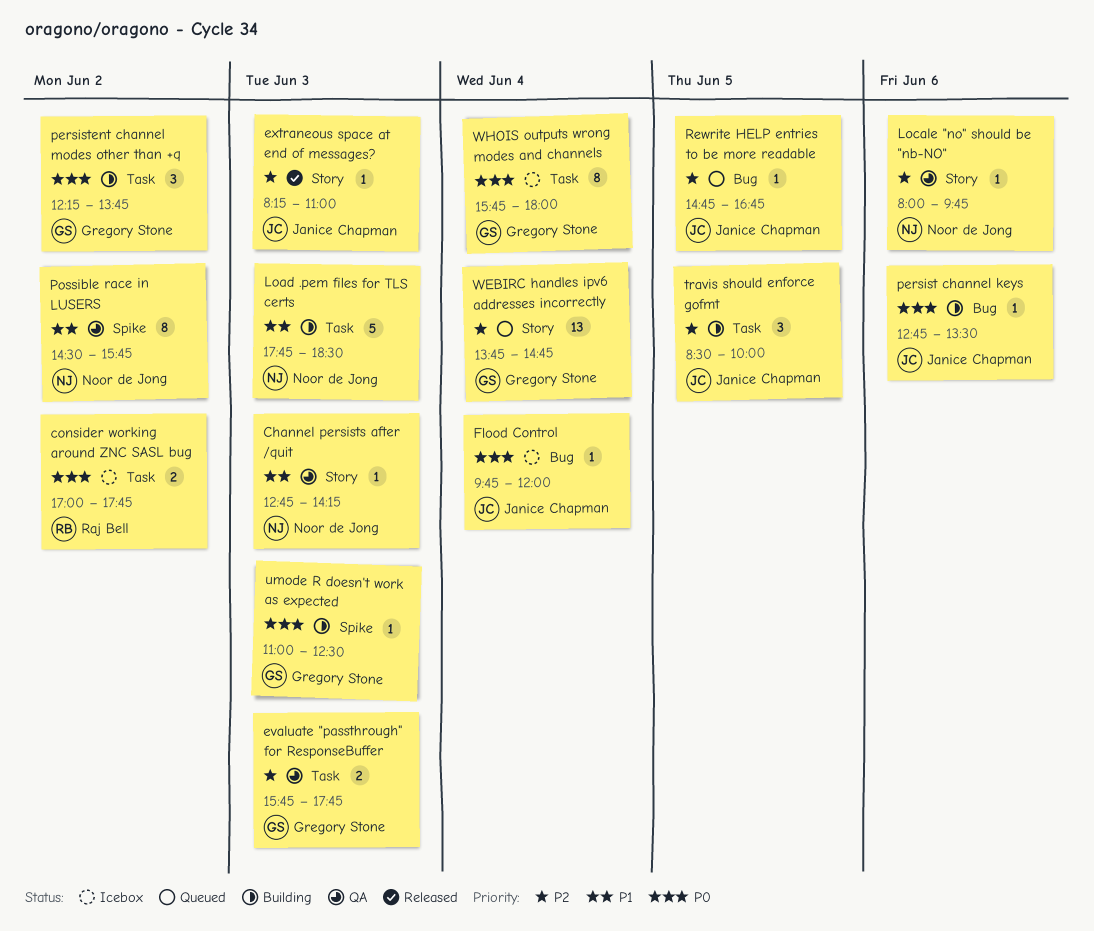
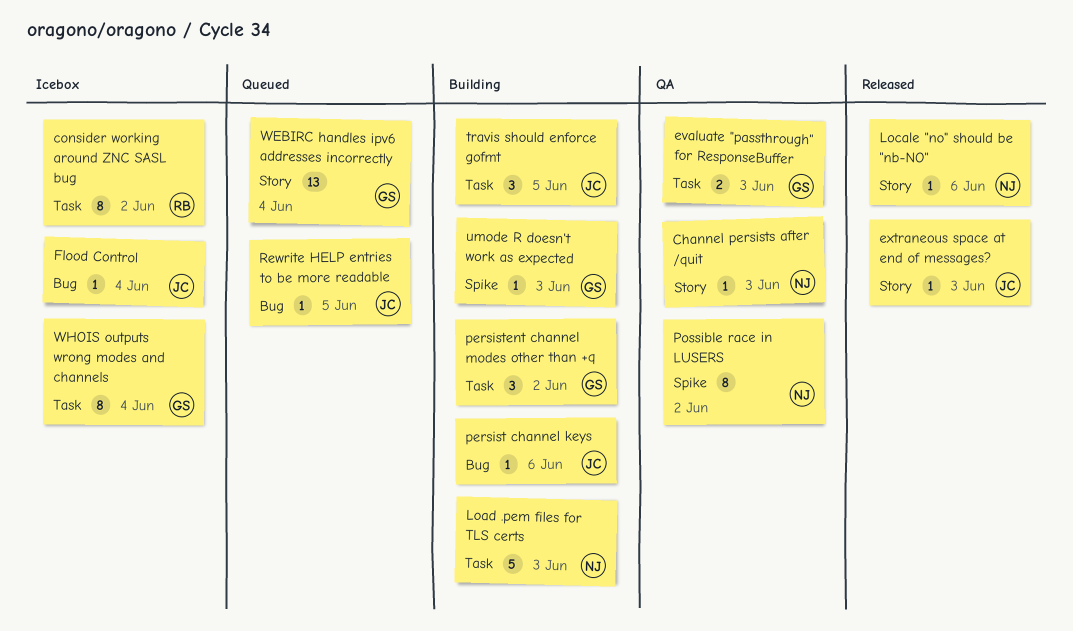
consider working around ZNC SASL bug, estimate: 2 -> 8
Locale "no" should be "nb-NO", status: QA -> Released

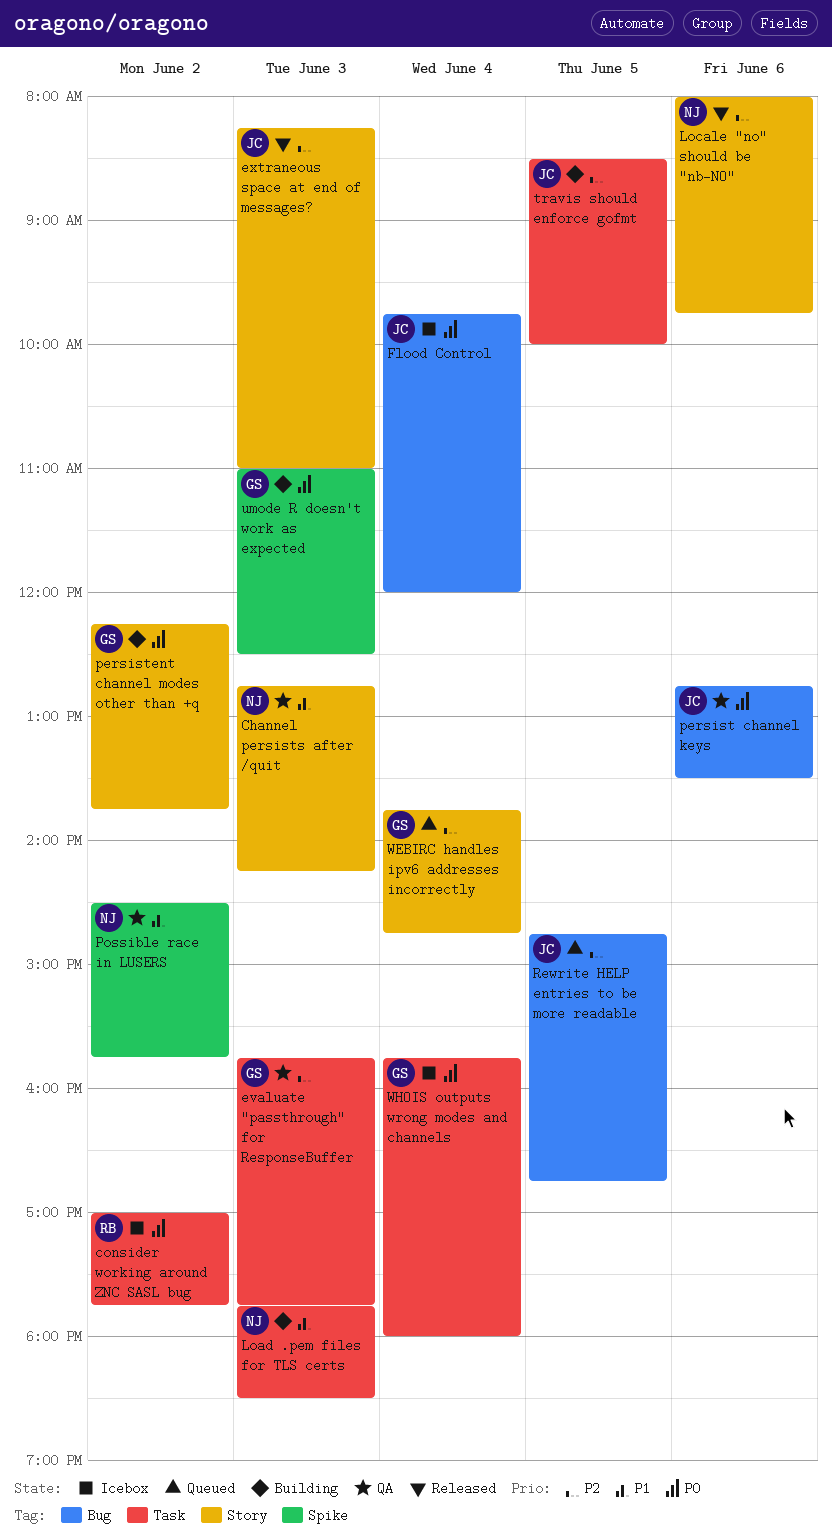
persist channel keys, status: Building -> QA
persistent channel modes other than +q, label: Task -> Story

